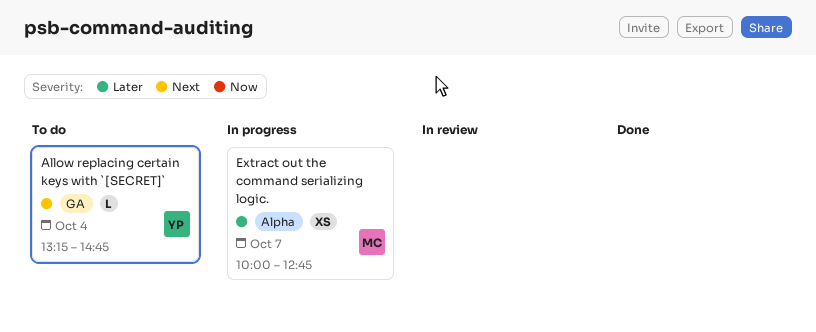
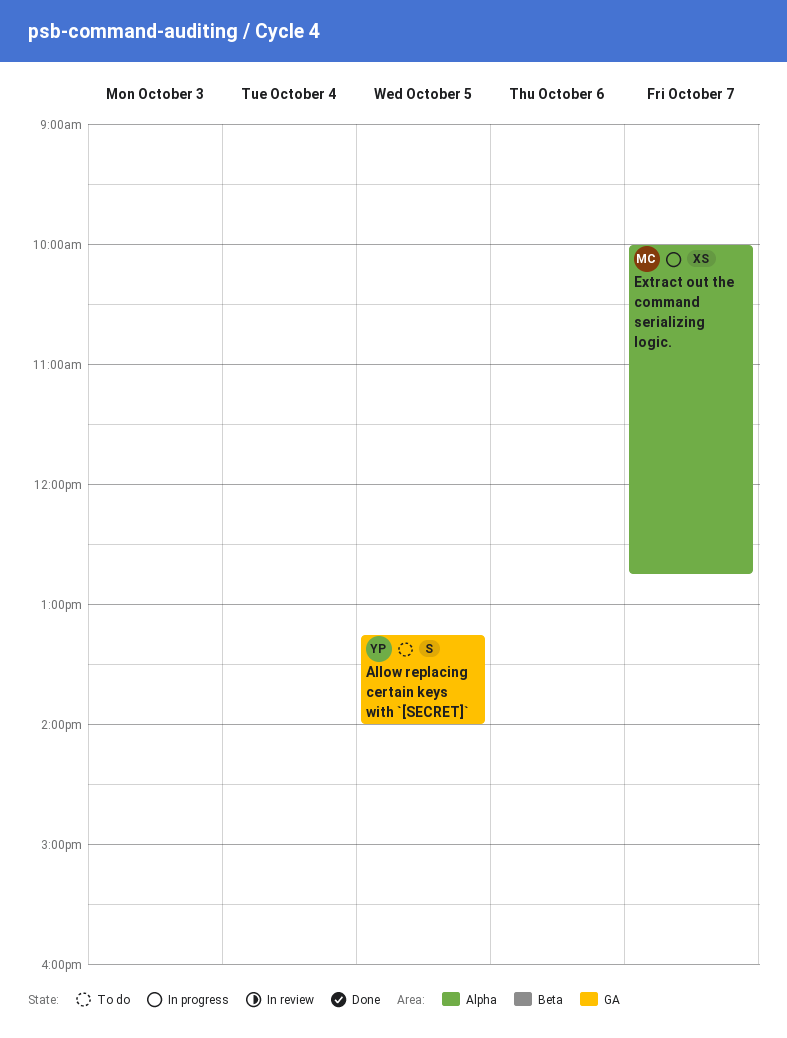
Allow replacing certain keys with `[SECRET]`, estimate: L -> S
Allow replacing certain keys with `[SECRET]`, day: Oct 4 -> Oct 5
Allow replacing certain keys with `[SECRET]`, ends: 14:45 -> 14:00

